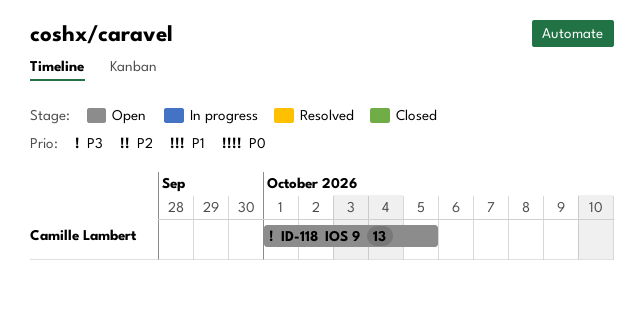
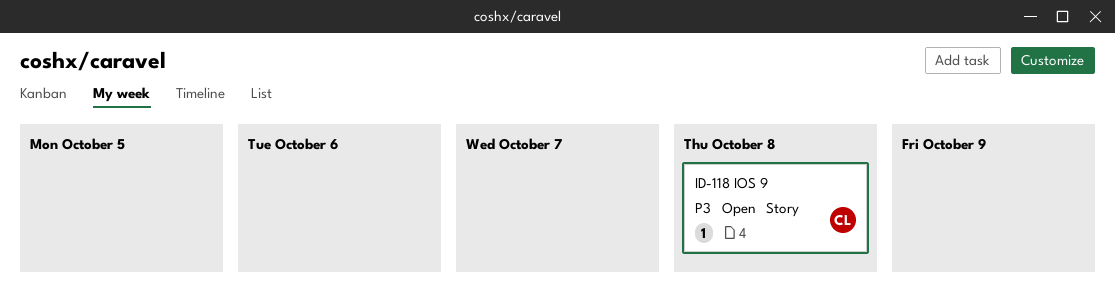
ID-118, estimate: 13 -> 1
ID-118, due: Oct 5 -> Oct 8

